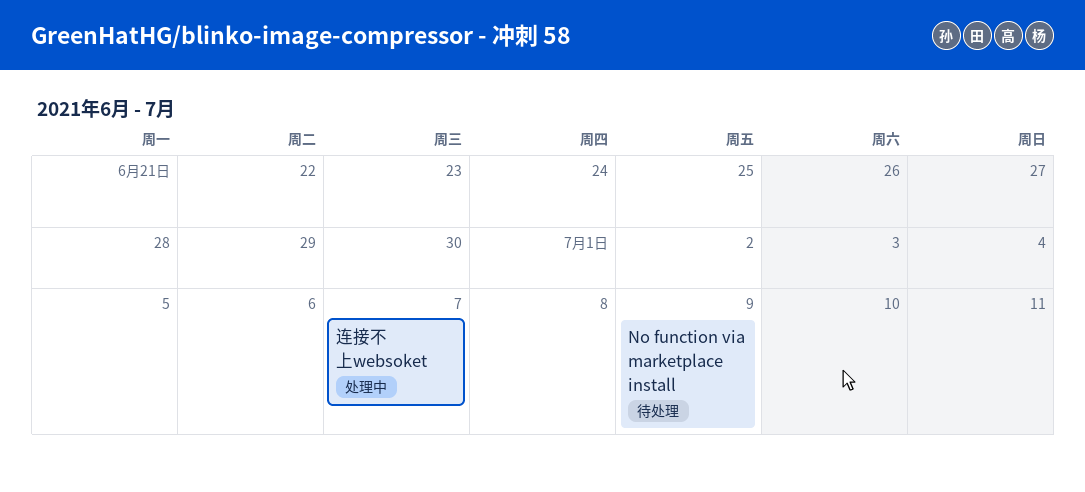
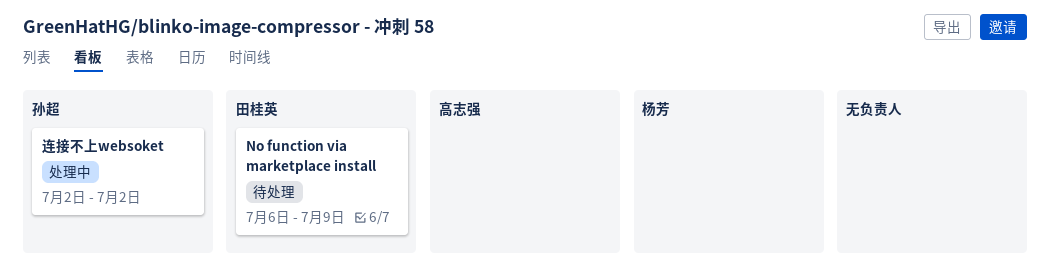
连接不上websoket, due: Jul 7 -> Jul 2

